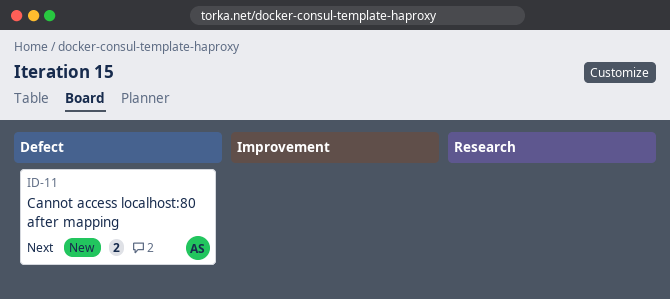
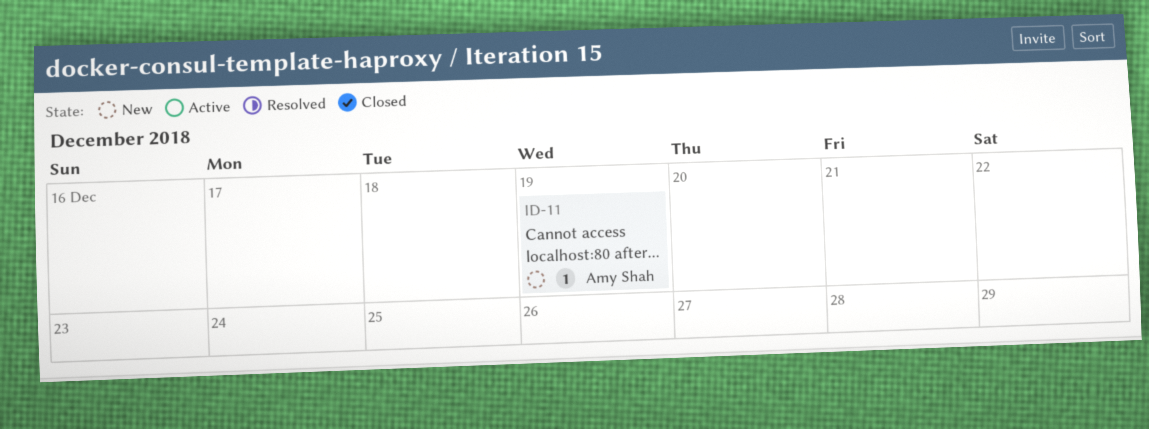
ID-11, estimate: 2 -> 1

